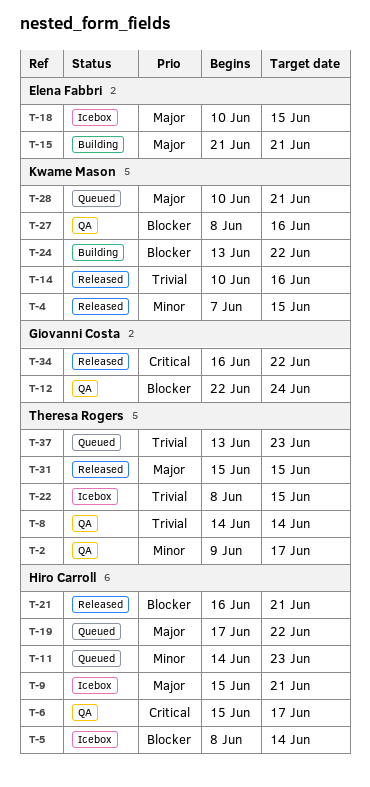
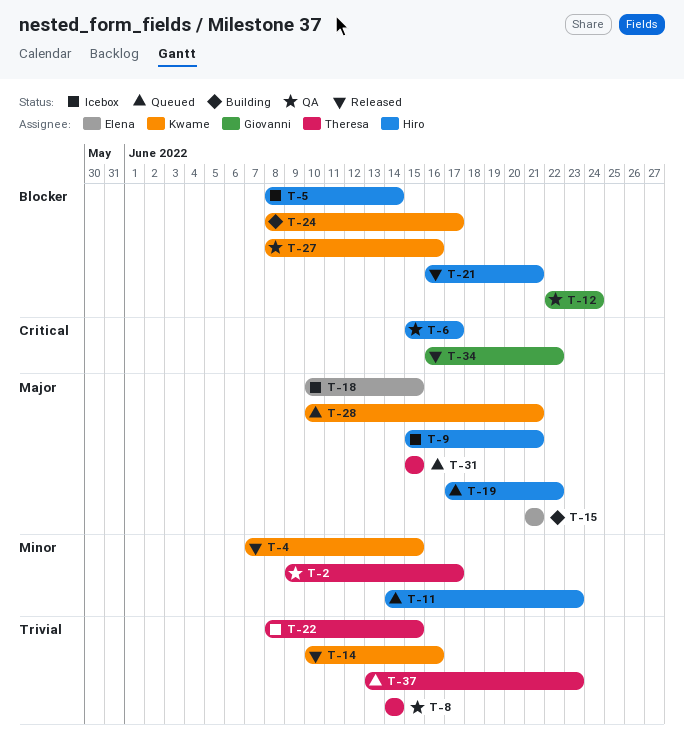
T-24, start: Jun 13 -> Jun 8
T-24, due: Jun 22 -> Jun 17
T-31, status: Released -> Queued

